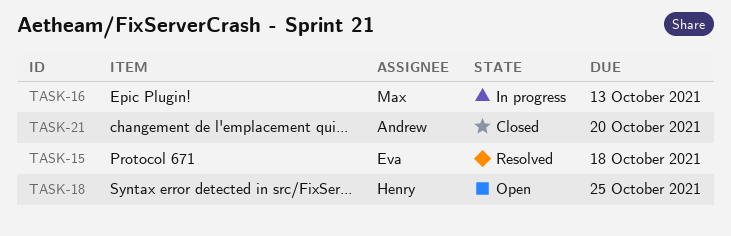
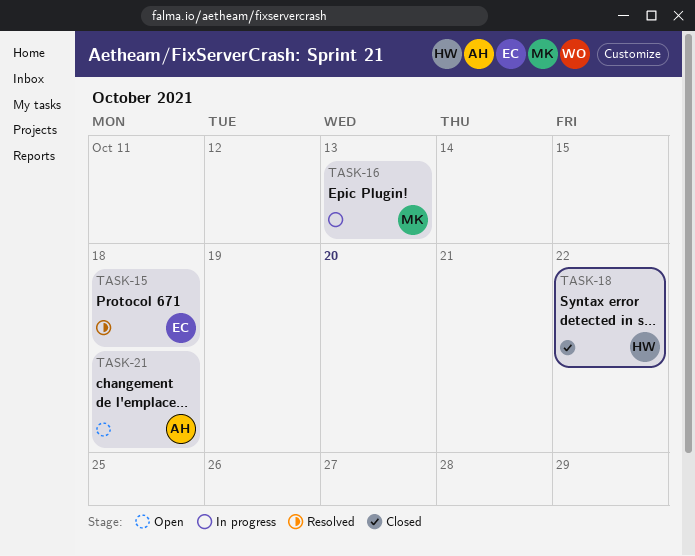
TASK-18, status: Open -> Closed
TASK-18, due: Oct 25 -> Oct 22
TASK-21, status: Closed -> Open
TASK-21, due: Oct 20 -> Oct 18

